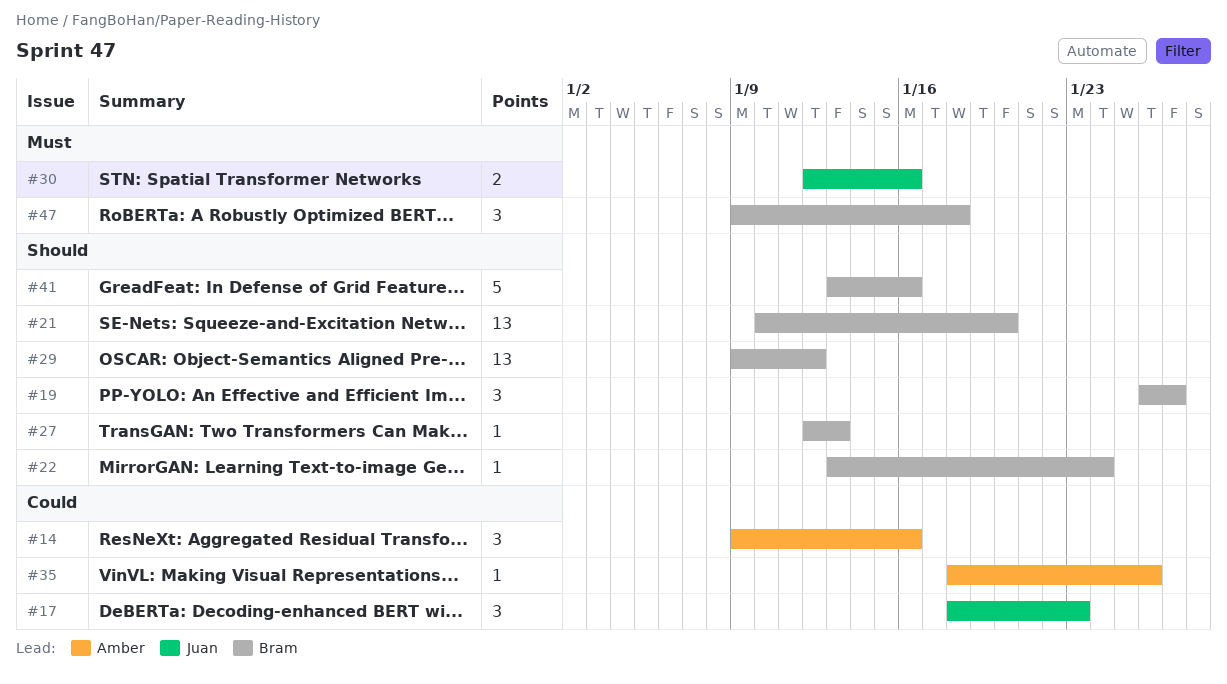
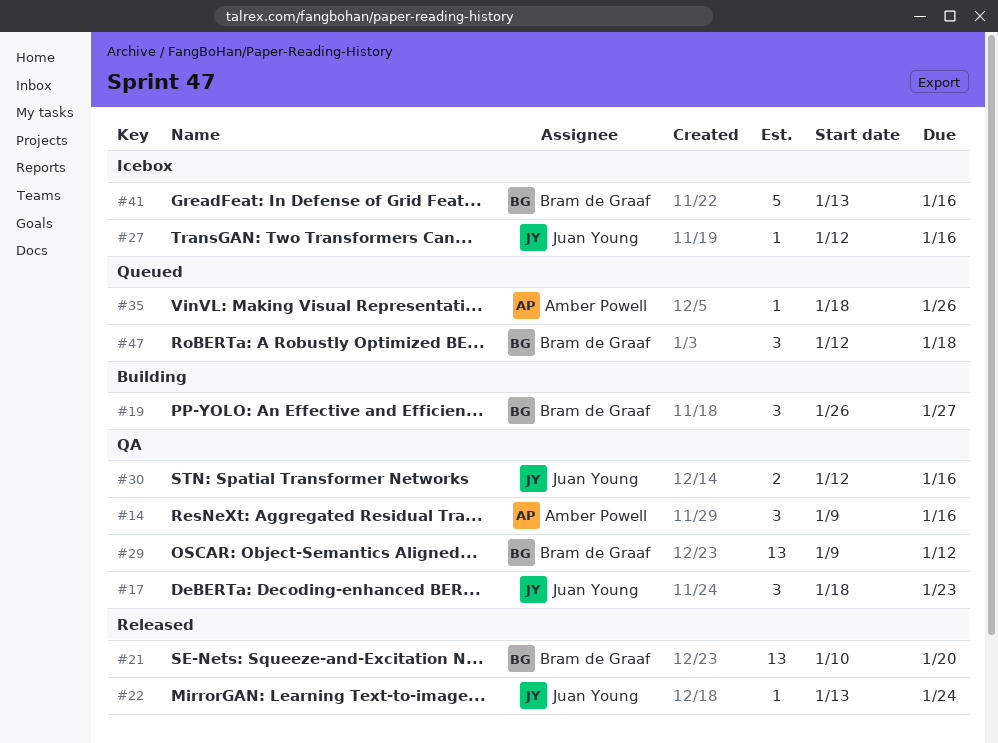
#22, owner: Bram de Graaf -> Juan Young
#27, owner: Bram de Graaf -> Juan Young
#27, due: Jan 13 -> Jan 16
#47, start: Jan 9 -> Jan 12

